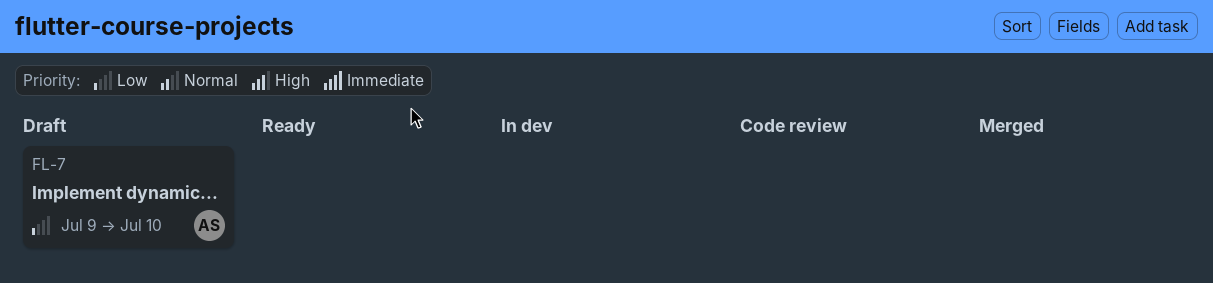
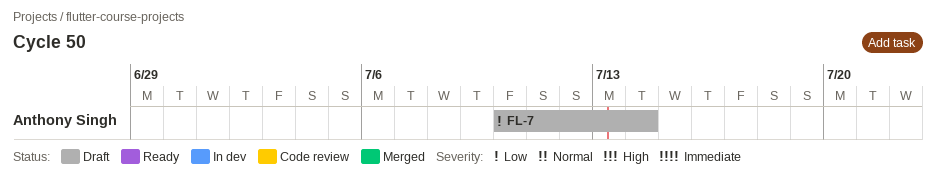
FL-7, start: Jul 9 -> Jul 10
FL-7, due: Jul 10 -> Jul 14

